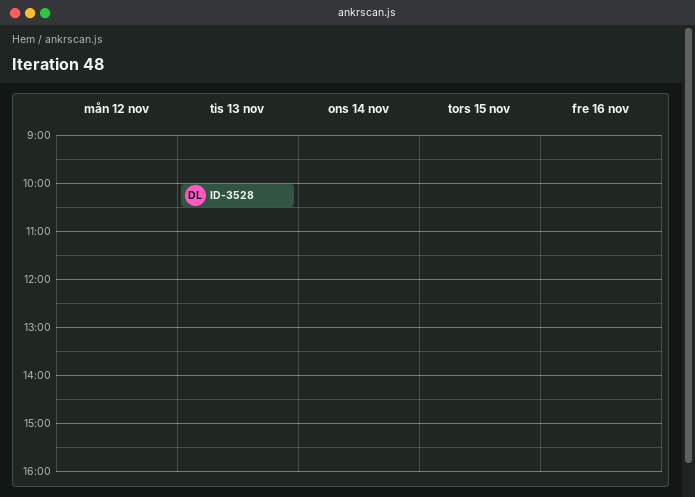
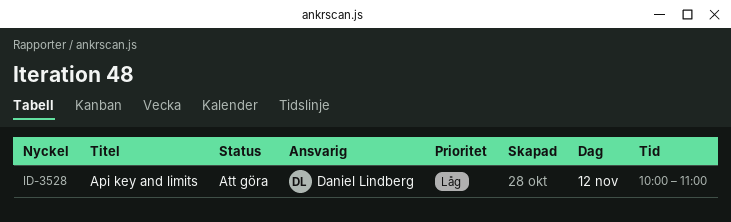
ID-3528, day: Nov 13 -> Nov 12
ID-3528, ends: 10:30 -> 11:00

